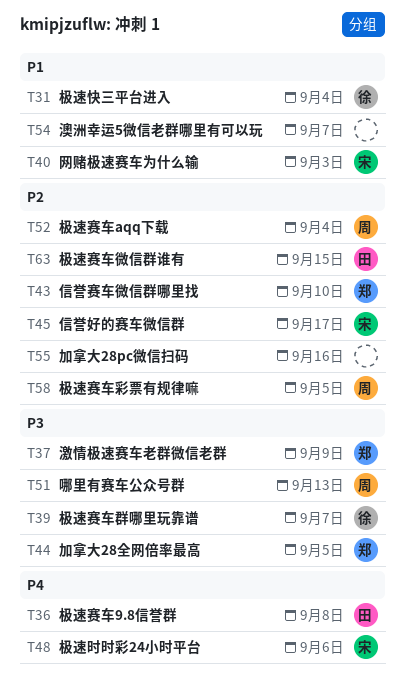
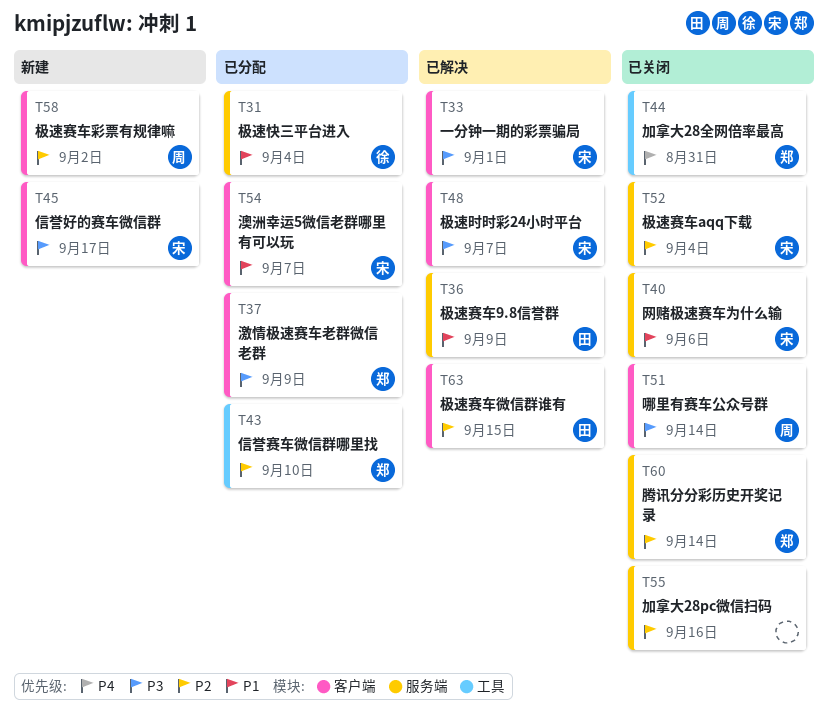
T33: none -> present
T36, priority: P4 -> P1
T36, due: Sep 8 -> Sep 9
T39: present -> none
T40, due: Sep 3 -> Sep 6
T44, priority: P3 -> P4
T44, due: Sep 5 -> Aug 31
T45, priority: P2 -> P3
T48, priority: P4 -> P3
T48, due: Sep 6 -> Sep 7
T51, due: Sep 13 -> Sep 14
T52, owner: 周 -> 宋
T54, owner: none -> 宋
T58, due: Sep 5 -> Sep 2
T60: none -> present

